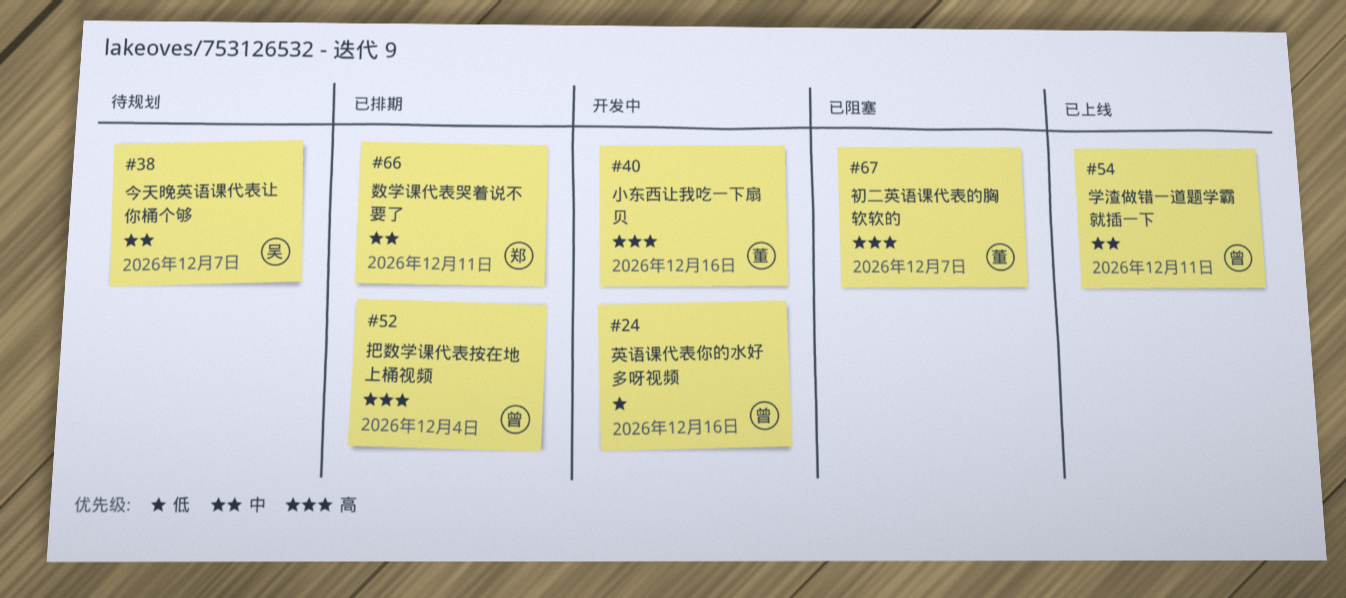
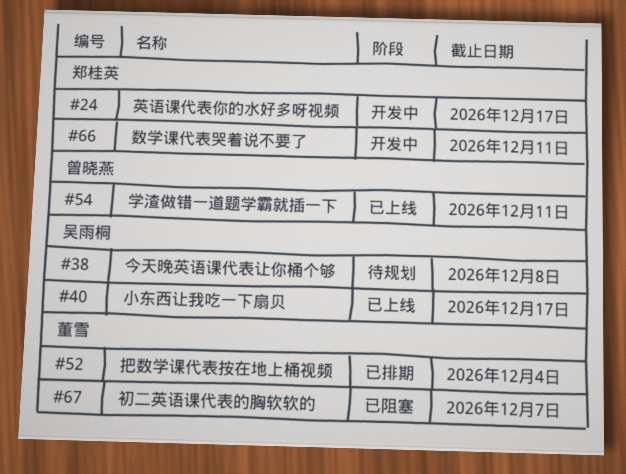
#24, owner: 曾晓燕 -> 郑桂英
#24, due: Dec 16 -> Dec 17
#38, due: Dec 7 -> Dec 8
#40, status: 开发中 -> 已上线
#40, owner: 董雪 -> 吴雨桐
#40, due: Dec 16 -> Dec 17
#52, owner: 曾晓燕 -> 董雪
#66, status: 已排期 -> 开发中

